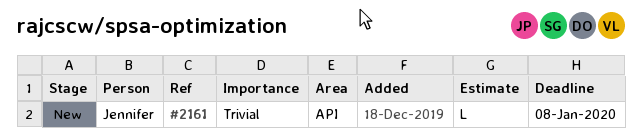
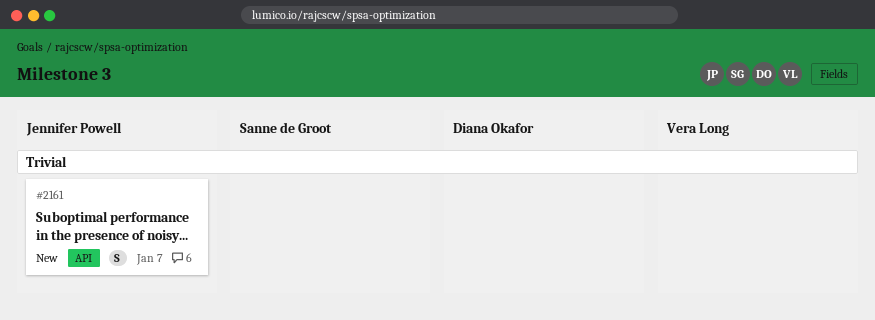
#2161, estimate: L -> S
#2161, due: Jan 8 -> Jan 7

